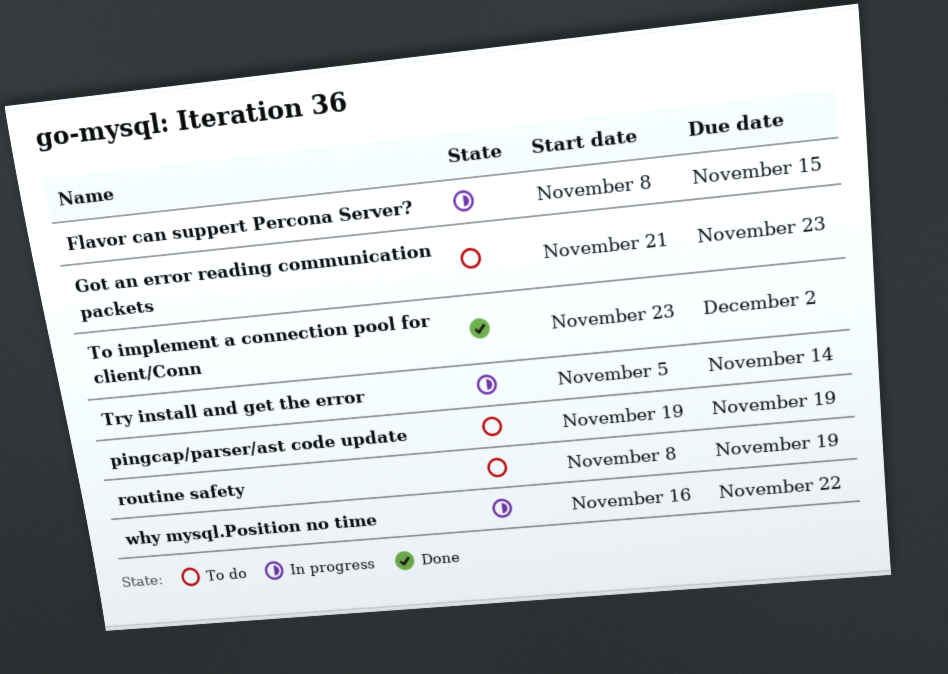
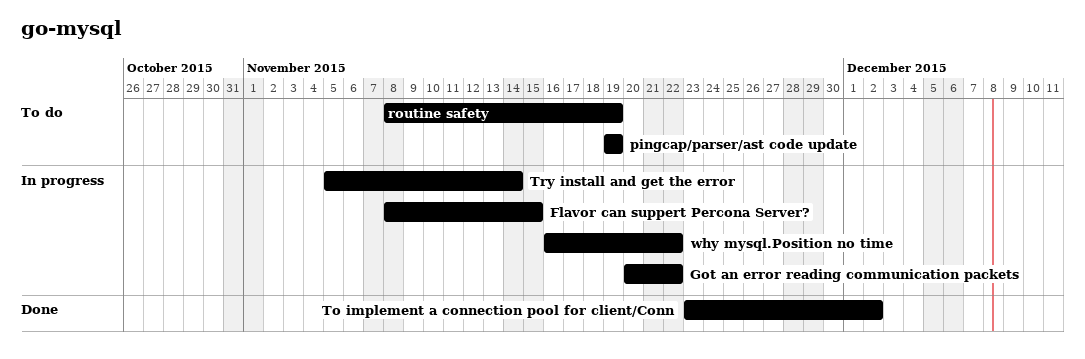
Got an error reading communication packets, status: To do -> In progress
Got an error reading communication packets, start: Nov 21 -> Nov 20
Got an error reading communication packets, due: Nov 23 -> Nov 22

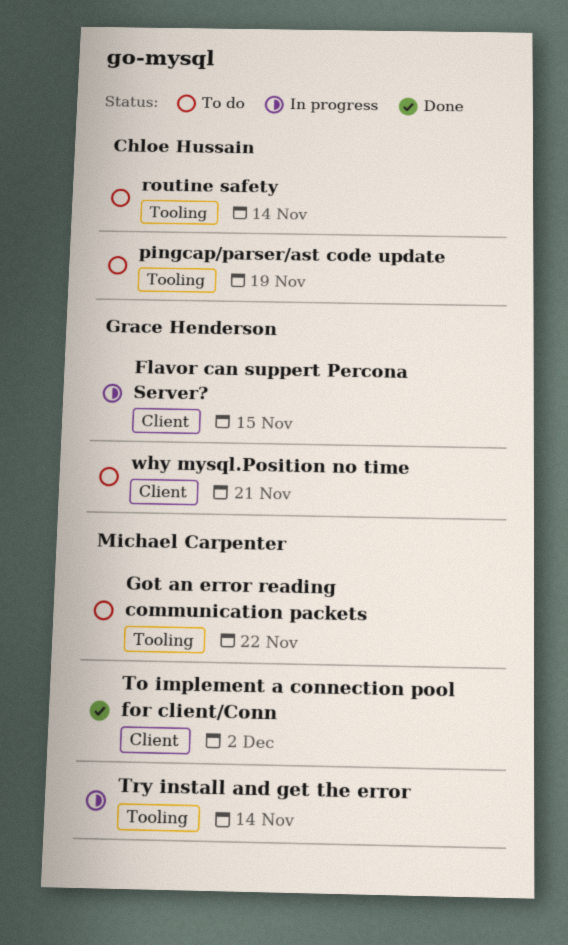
Got an error reading communication packets, status: In progress -> To do
routine safety, due: Nov 19 -> Nov 14
why mysql.Position no time, status: In progress -> To do
why mysql.Position no time, due: Nov 22 -> Nov 21

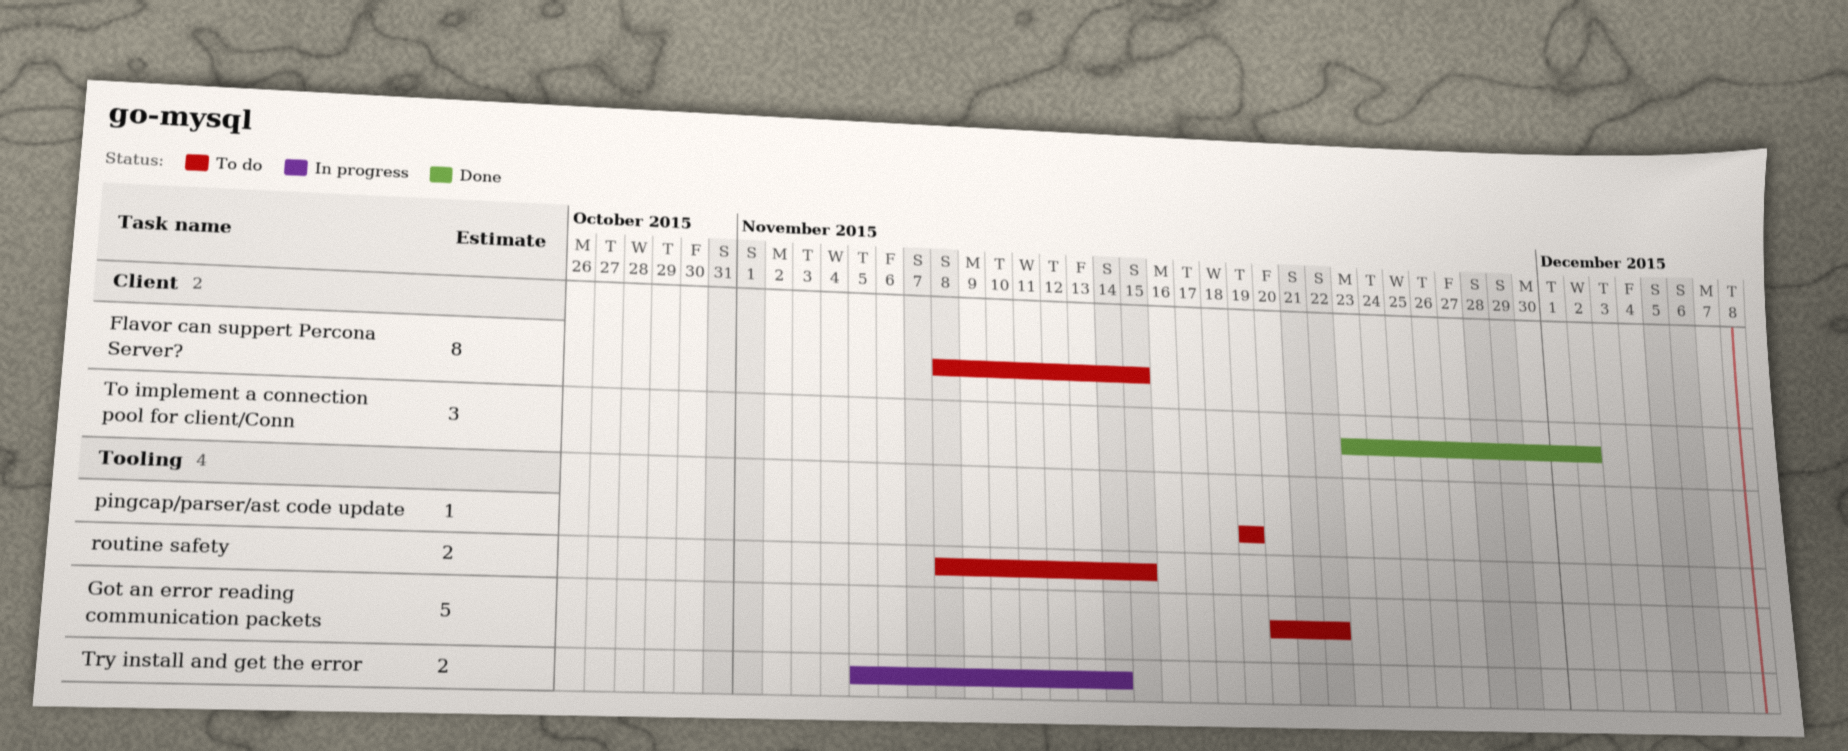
Flavor can suppert Percona Server?, status: In progress -> To do
routine safety, due: Nov 14 -> Nov 15
why mysql.Position no time: present -> none

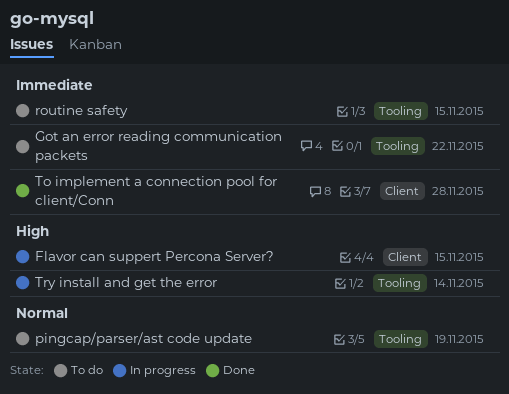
Flavor can suppert Percona Server?, status: To do -> In progress
To implement a connection pool for client/Conn, due: Dec 2 -> Nov 28

